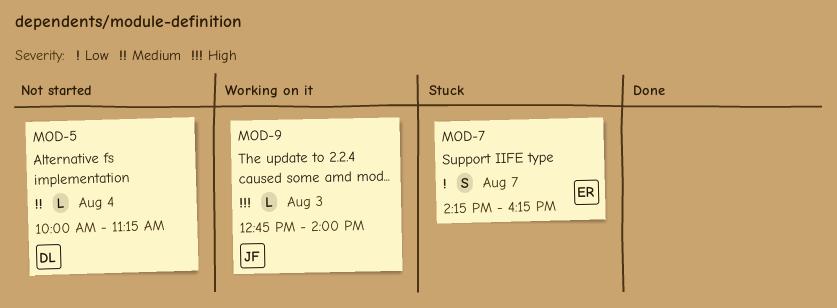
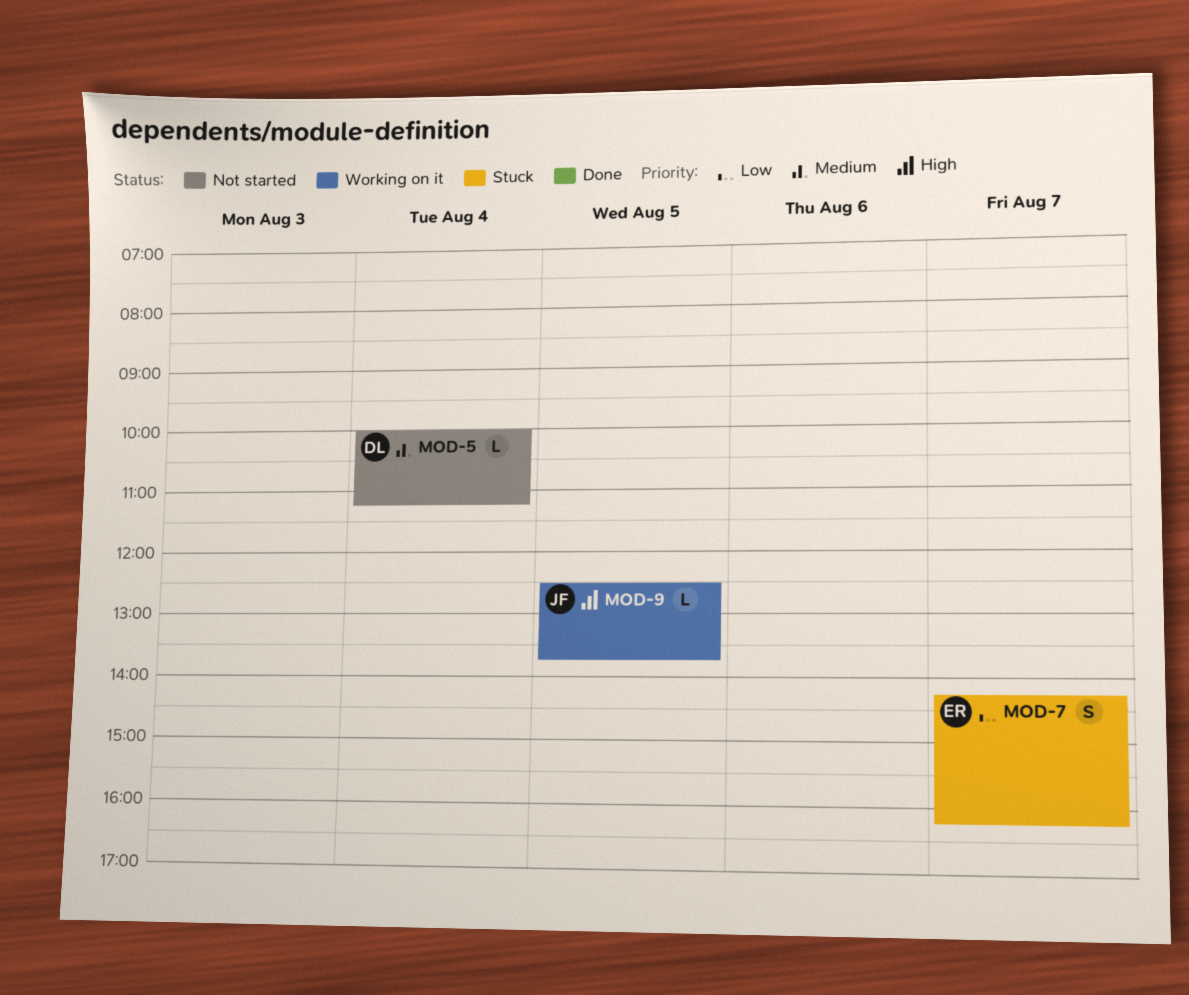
MOD-9, day: Aug 3 -> Aug 5
MOD-9, begins: 12:45 -> 12:30
MOD-9, ends: 14:00 -> 13:45

